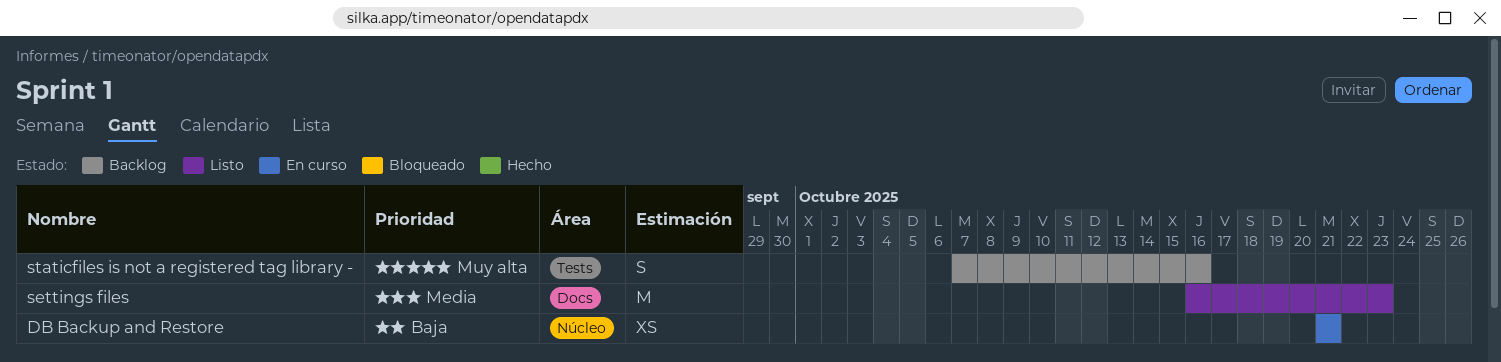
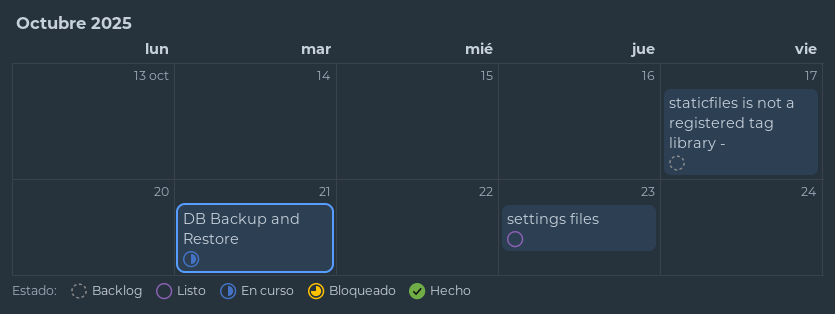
staticfiles is not a registered tag library -, due: Oct 16 -> Oct 17

